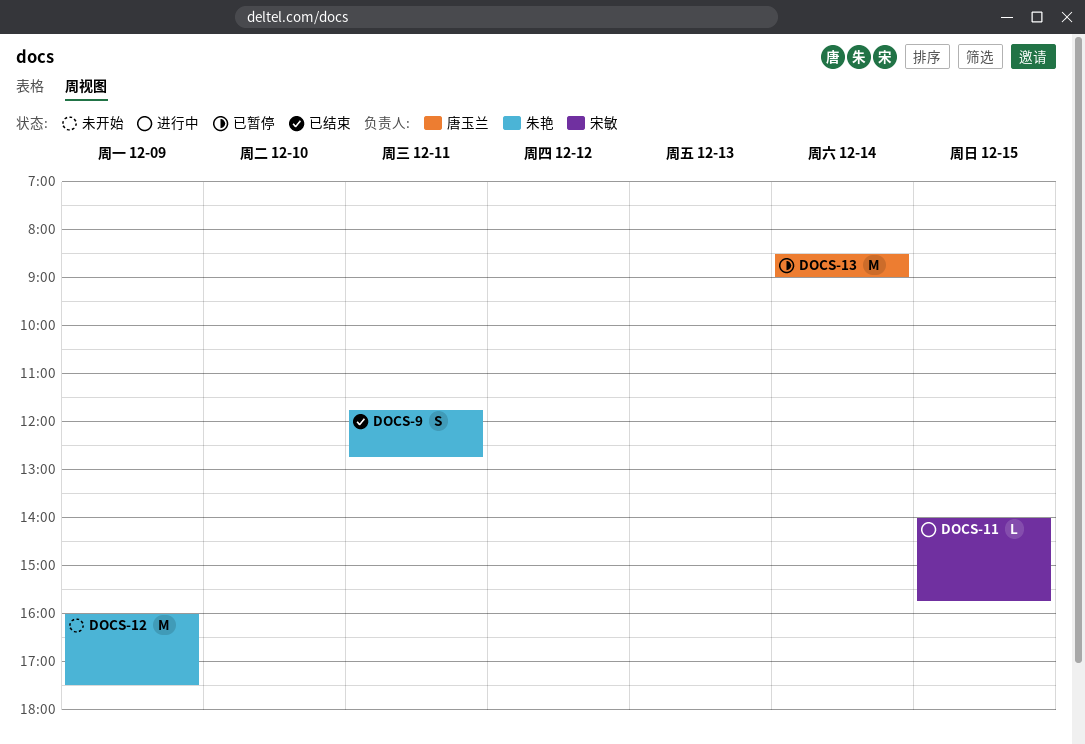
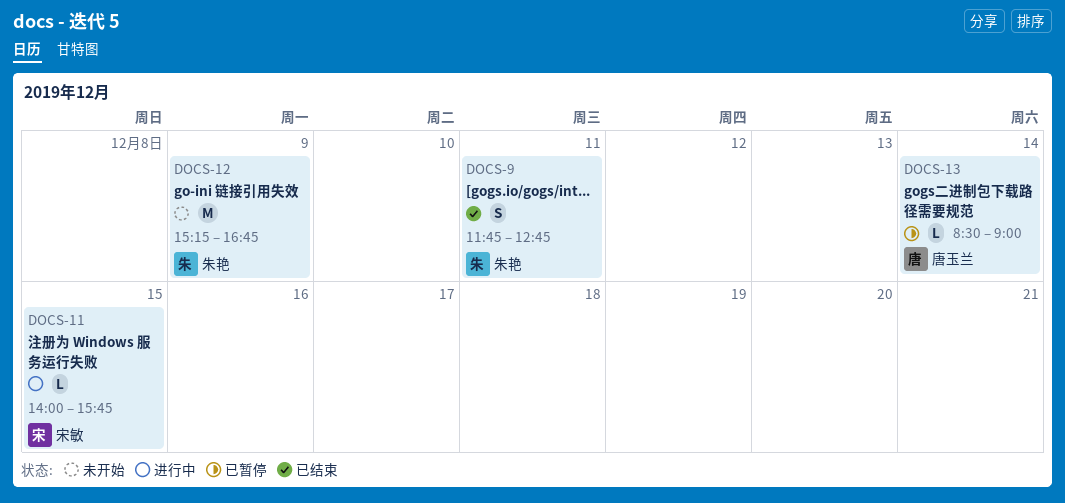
DOCS-12, begins: 16:00 -> 15:15
DOCS-12, ends: 17:30 -> 16:45
DOCS-13, estimate: M -> L

